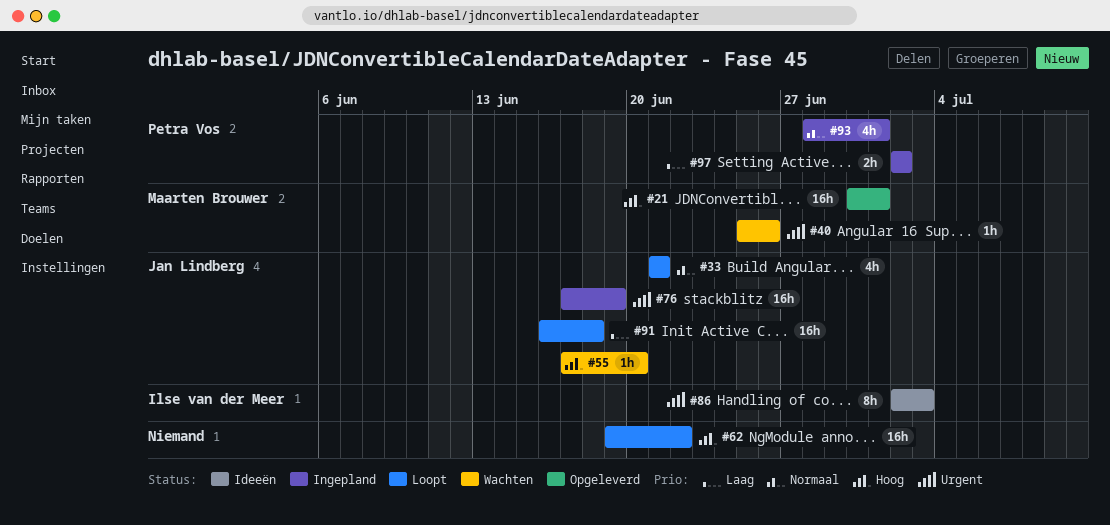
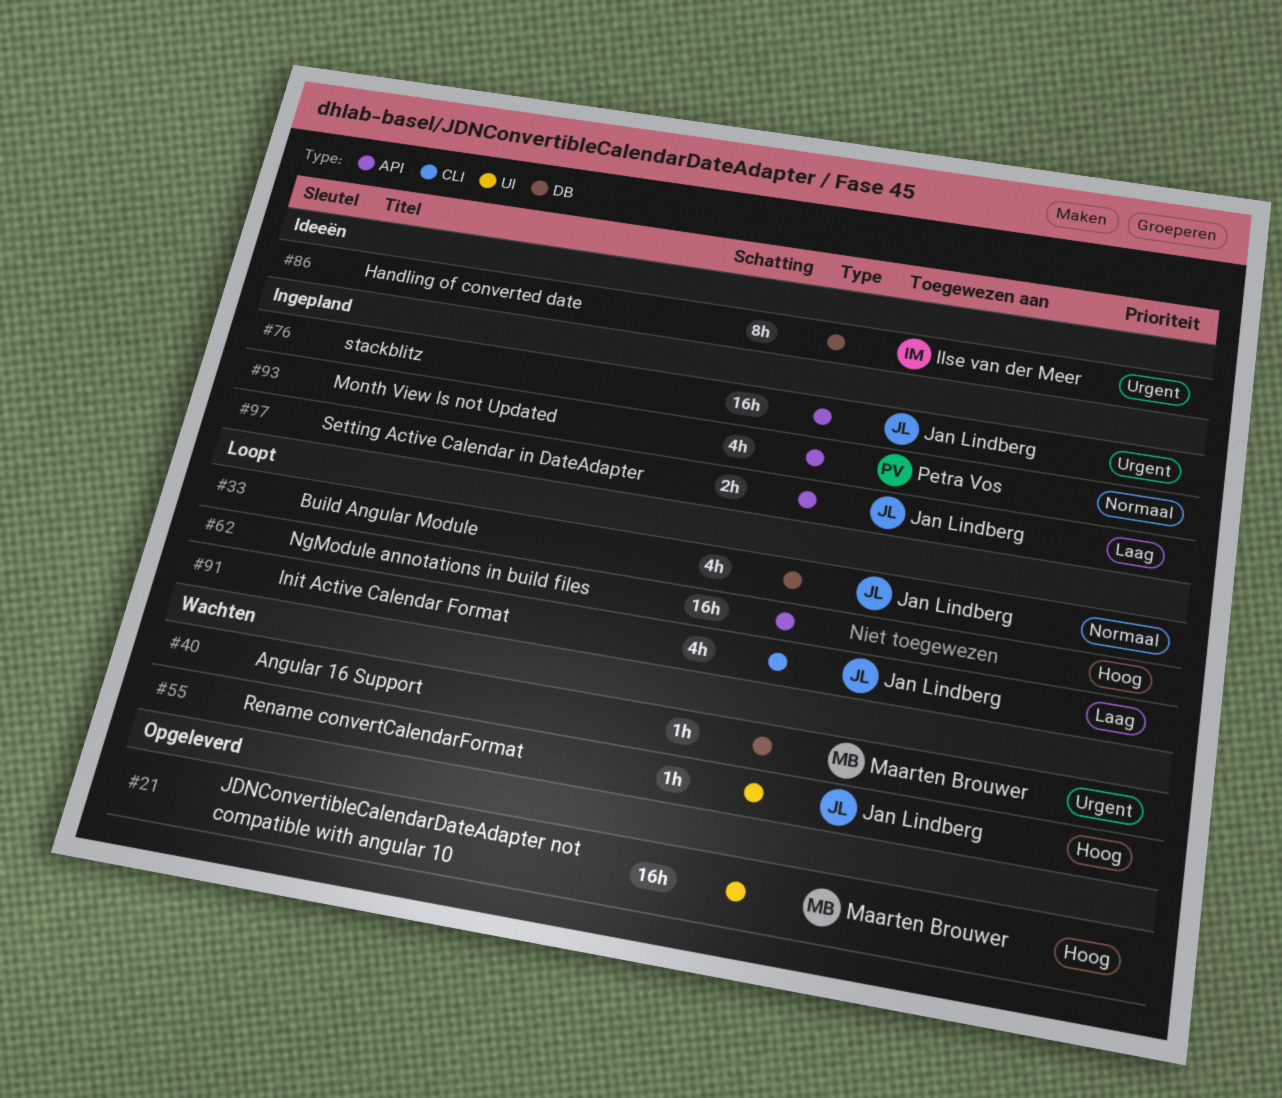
#91, estimate: 16h -> 4h
#97, owner: Petra Vos -> Jan Lindberg

